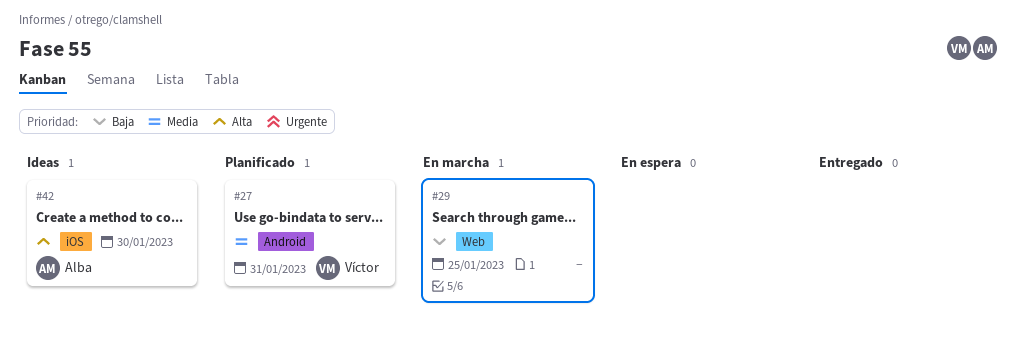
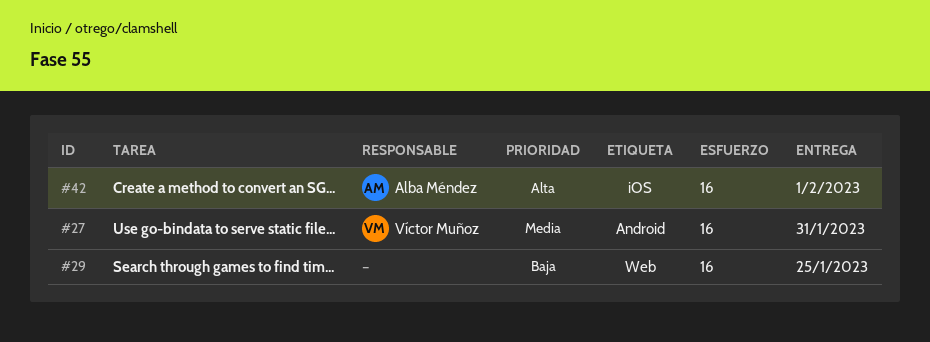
#42, due: Jan 30 -> Feb 1

